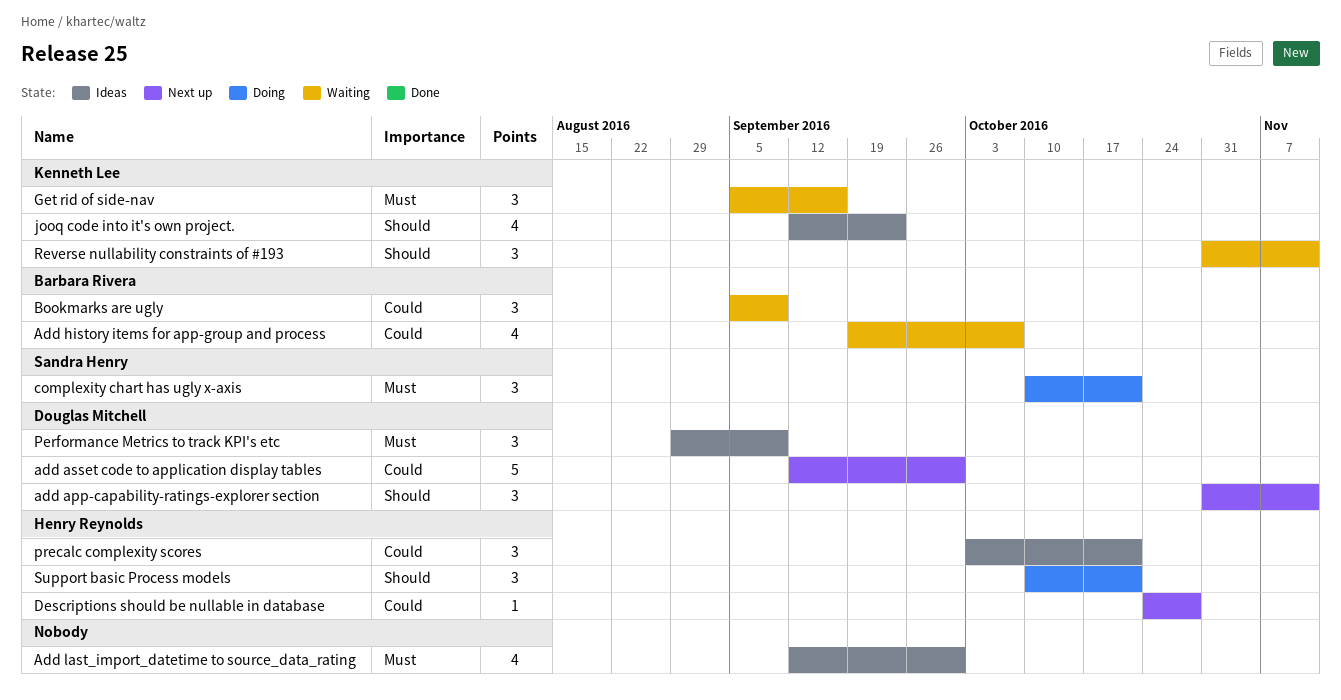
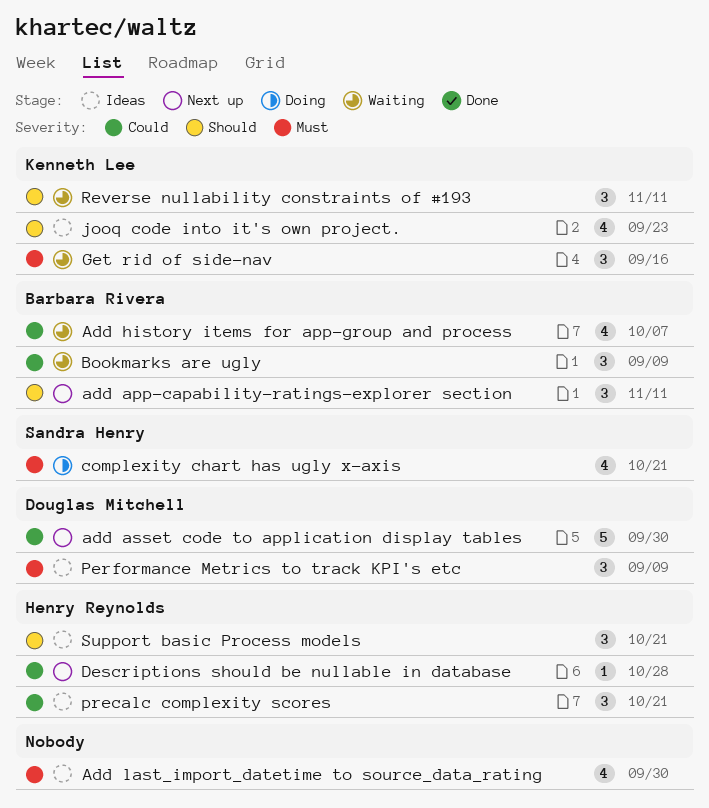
add app-capability-ratings-explorer section, owner: Douglas Mitchell -> Barbara Rivera
complexity chart has ugly x-axis, estimate: 3 -> 4
Support basic Process models, status: Doing -> Ideas

